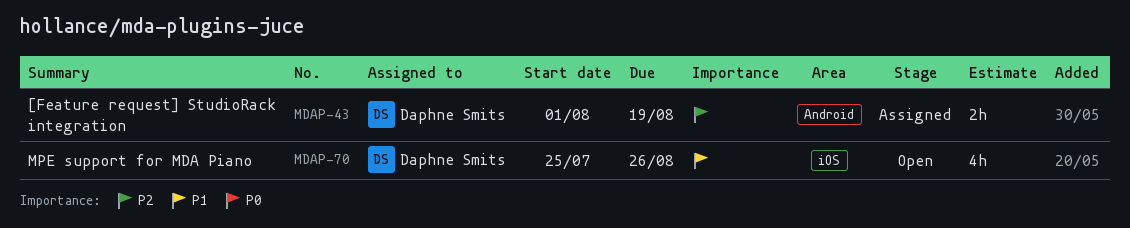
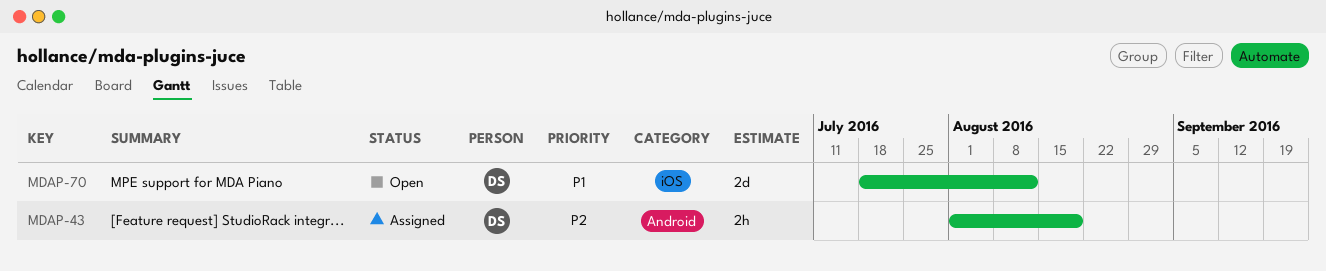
MDAP-70, estimate: 4h -> 2d
MDAP-70, start: Jul 25 -> Jul 18
MDAP-70, due: Aug 26 -> Aug 12

